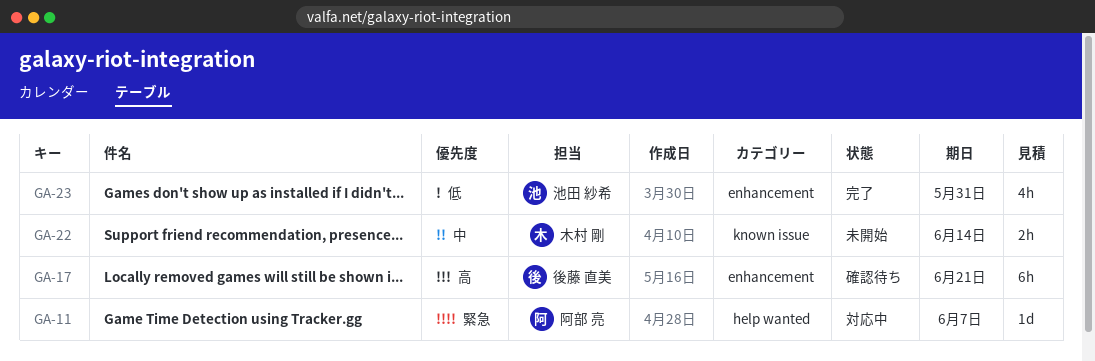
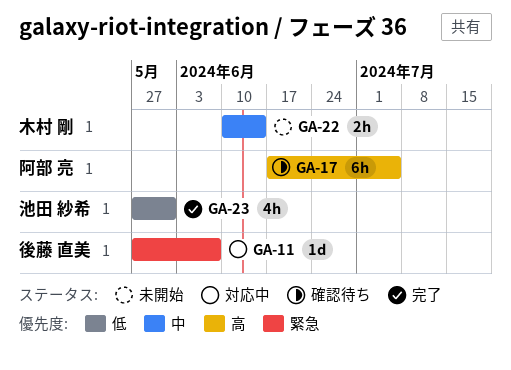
GA-11, owner: 阿部 亮 -> 後藤 直美
GA-17, owner: 後藤 直美 -> 阿部 亮
GA-17, due: Jun 21 -> Jul 5

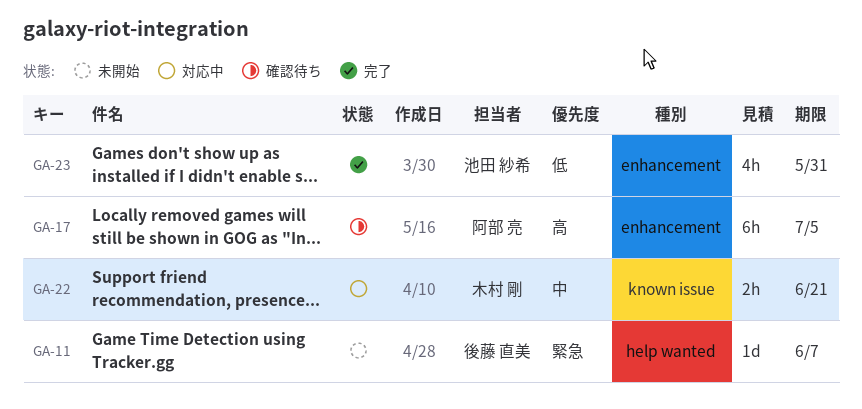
GA-11, status: 対応中 -> 未開始
GA-22, status: 未開始 -> 対応中
GA-22, due: Jun 14 -> Jun 21

